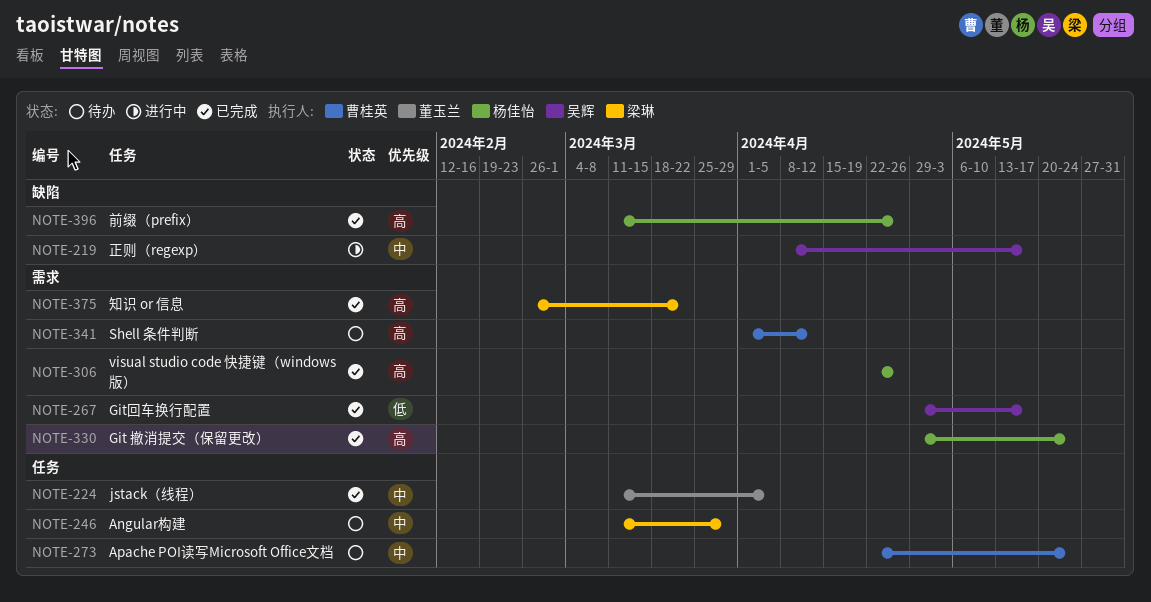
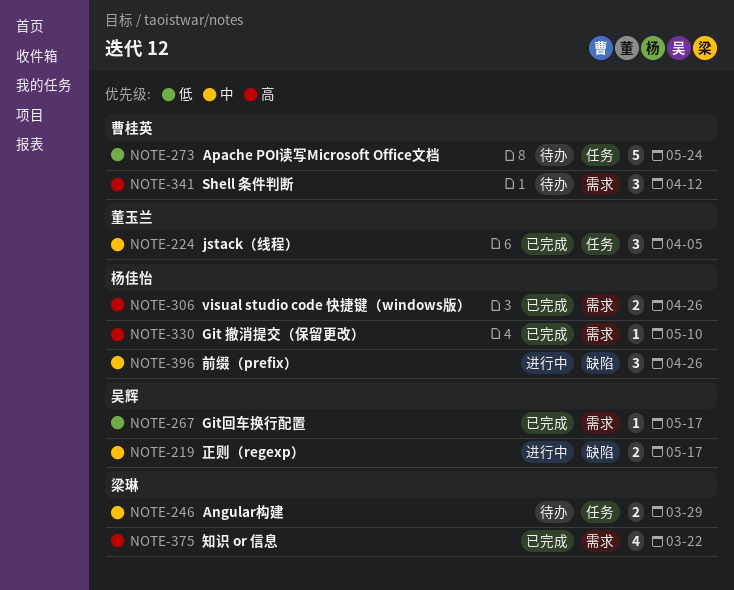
NOTE-273, priority: 中 -> 低
NOTE-330, due: May 24 -> May 10
NOTE-396, status: 已完成 -> 进行中
NOTE-396, priority: 高 -> 中

